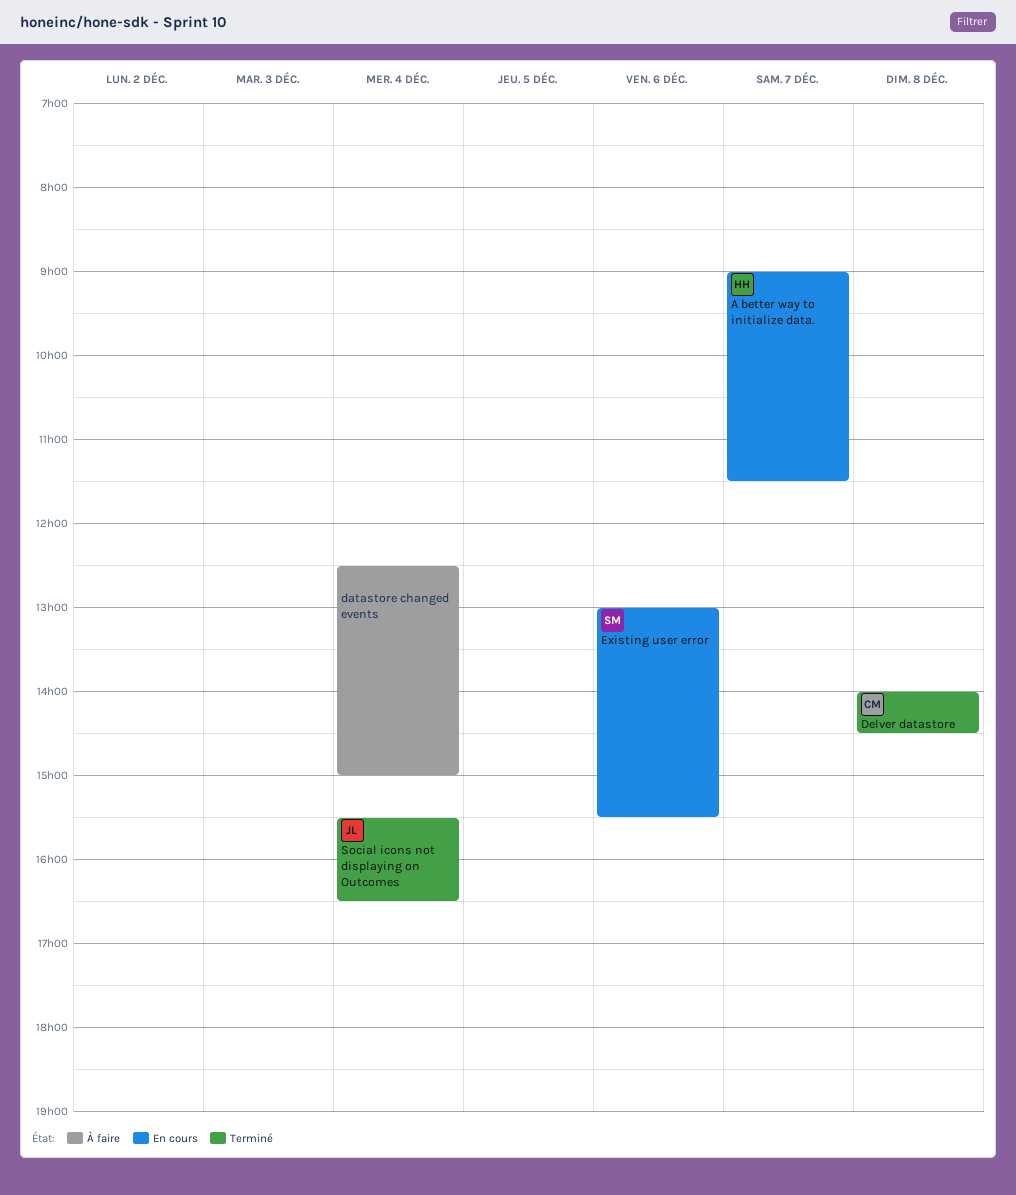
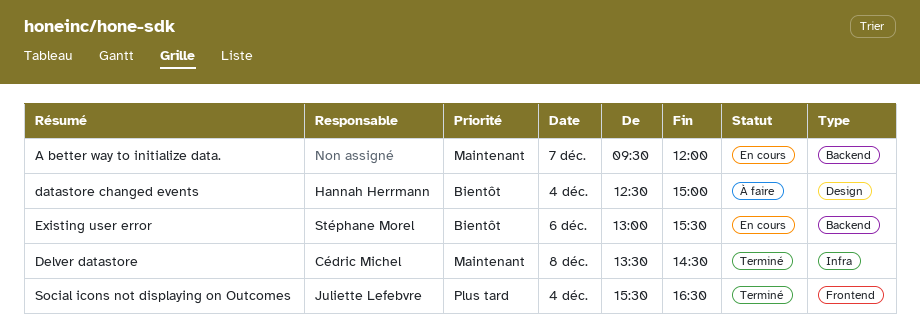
A better way to initialize data., owner: Hannah Herrmann -> none
A better way to initialize data., begins: 09:00 -> 09:30
A better way to initialize data., ends: 11:30 -> 12:00
datastore changed events, owner: none -> Hannah Herrmann
Delver datastore, begins: 14:00 -> 13:30

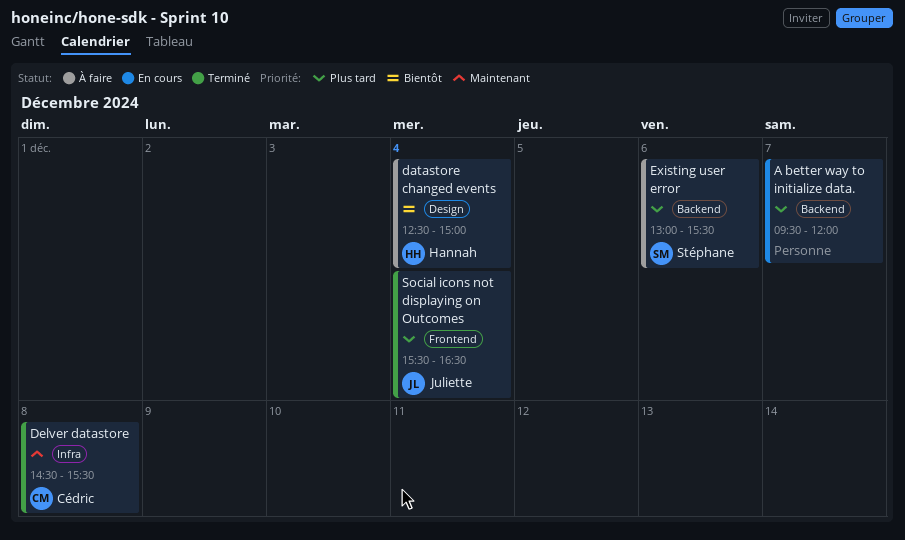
A better way to initialize data., priority: Maintenant -> Plus tard
Delver datastore, begins: 13:30 -> 14:30
Delver datastore, ends: 14:30 -> 15:30
Existing user error, status: En cours -> À faire
Existing user error, priority: Bientôt -> Plus tard

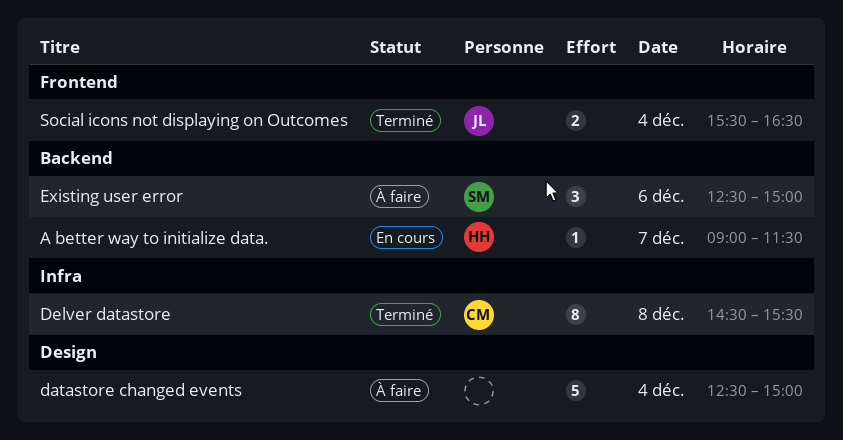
A better way to initialize data., owner: none -> Hannah
A better way to initialize data., begins: 09:30 -> 09:00
A better way to initialize data., ends: 12:00 -> 11:30
datastore changed events, owner: Hannah -> none
Existing user error, begins: 13:00 -> 12:30
Existing user error, ends: 15:30 -> 15:00

